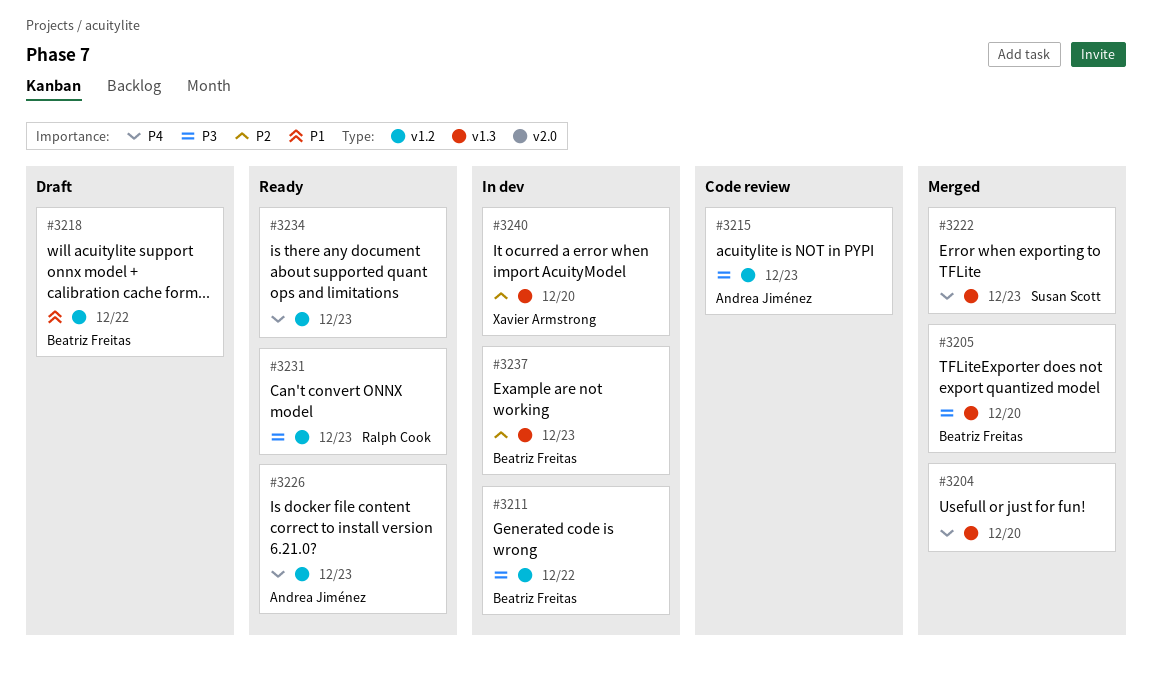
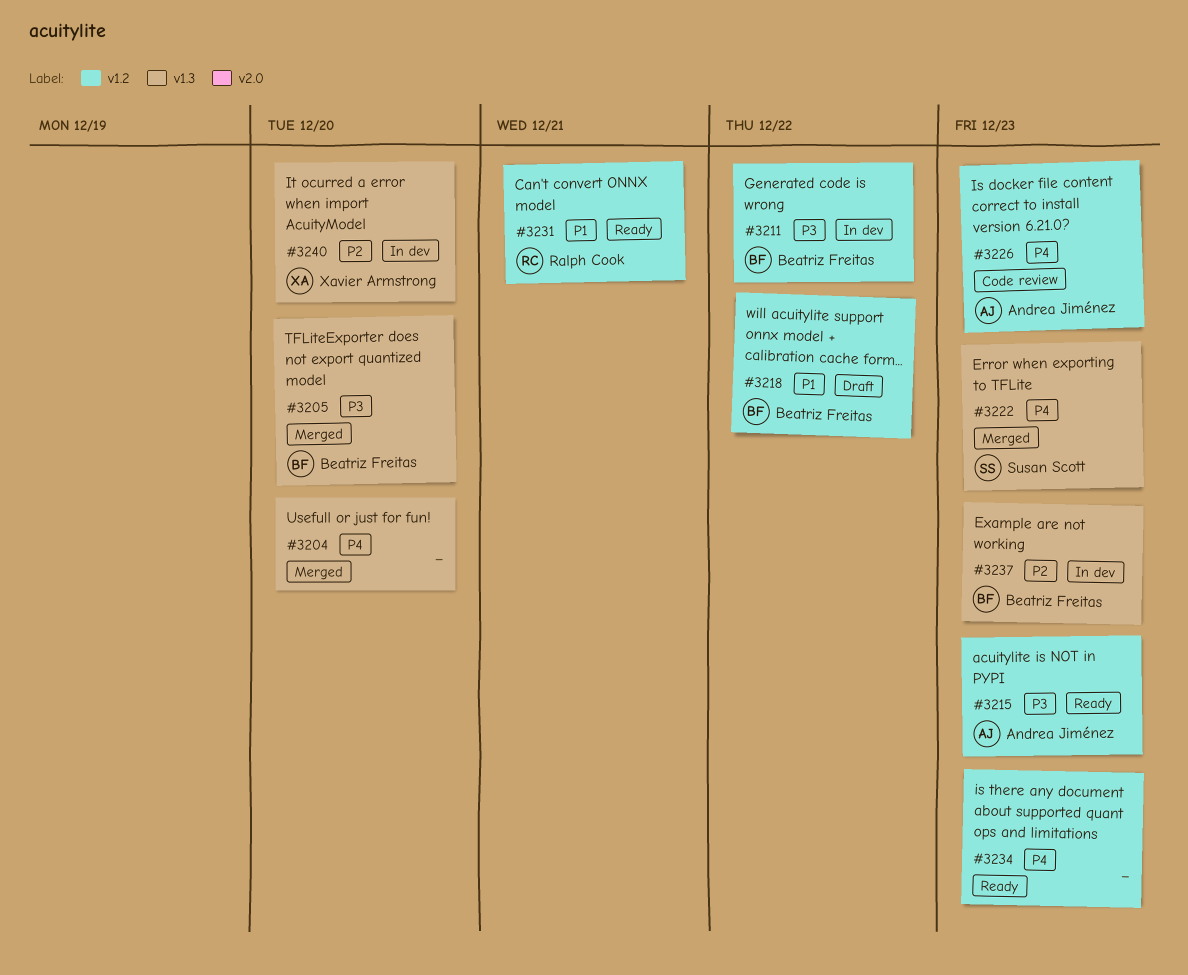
#3215, status: Code review -> Ready
#3226, status: Ready -> Code review
#3231, priority: P3 -> P1
#3231, due: Dec 23 -> Dec 21

